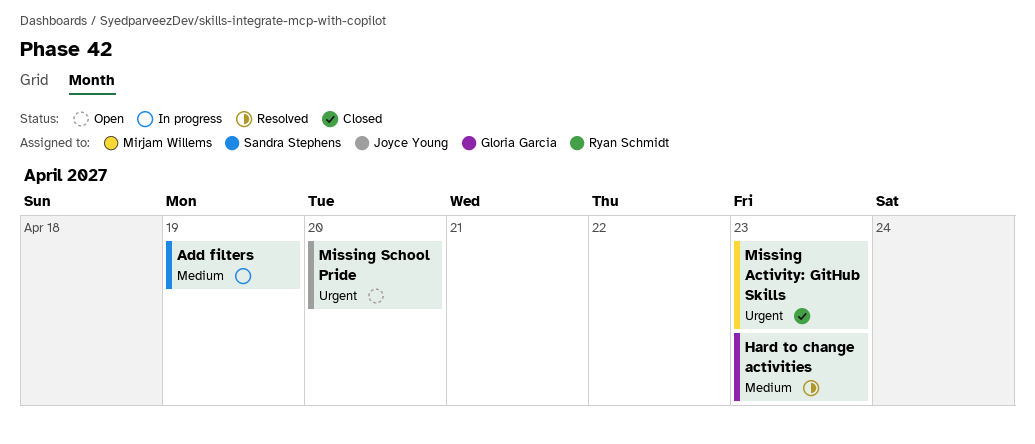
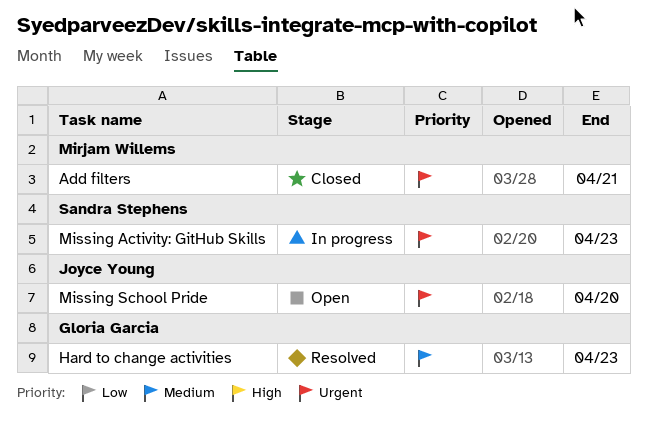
Add filters, status: In progress -> Closed
Add filters, owner: Sandra Stephens -> Mirjam Willems
Add filters, priority: Medium -> Urgent
Add filters, due: Apr 19 -> Apr 21
Missing Activity: GitHub Skills, status: Closed -> In progress
Missing Activity: GitHub Skills, owner: Mirjam Willems -> Sandra Stephens

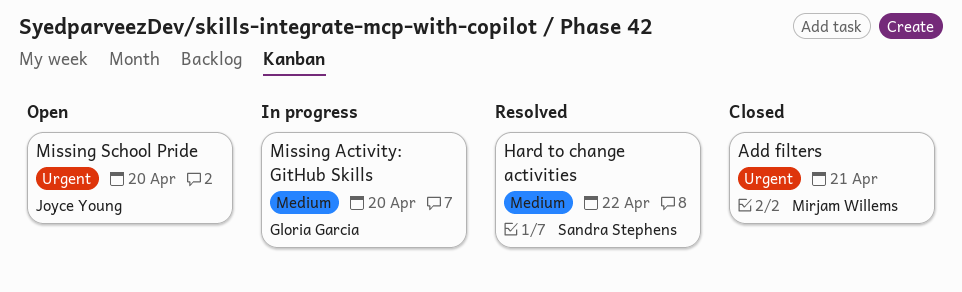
Hard to change activities, owner: Gloria Garcia -> Sandra Stephens
Hard to change activities, due: Apr 23 -> Apr 22
Missing Activity: GitHub Skills, owner: Sandra Stephens -> Gloria Garcia
Missing Activity: GitHub Skills, priority: Urgent -> Medium
Missing Activity: GitHub Skills, due: Apr 23 -> Apr 20

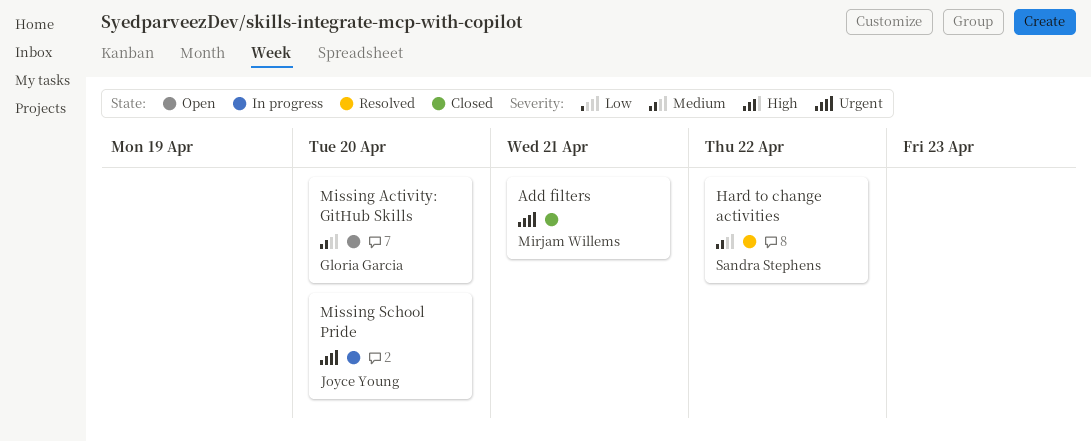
Missing Activity: GitHub Skills, status: In progress -> Open
Missing School Pride, status: Open -> In progress

